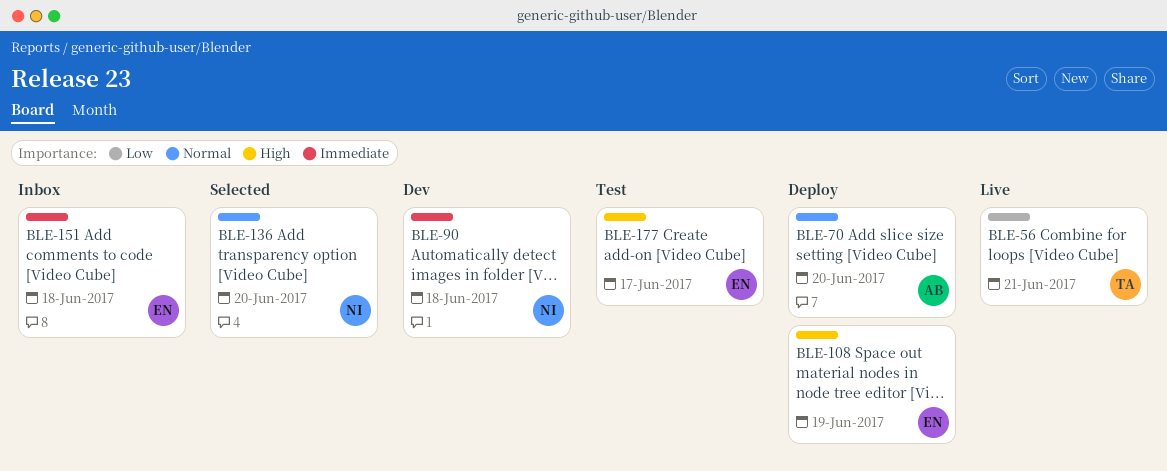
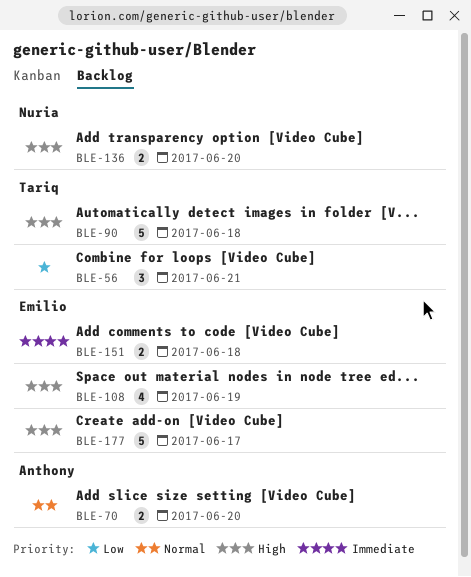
BLE-90, owner: Nuria -> Tariq
BLE-90, priority: Immediate -> High
BLE-136, priority: Normal -> High

